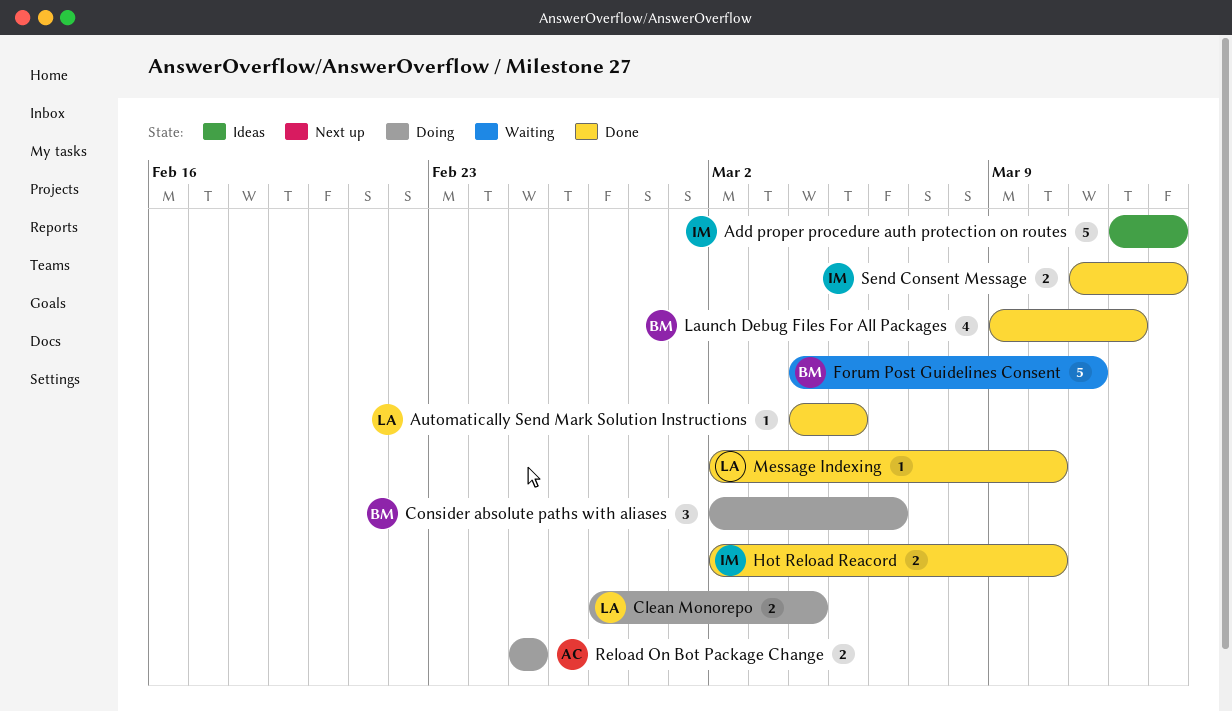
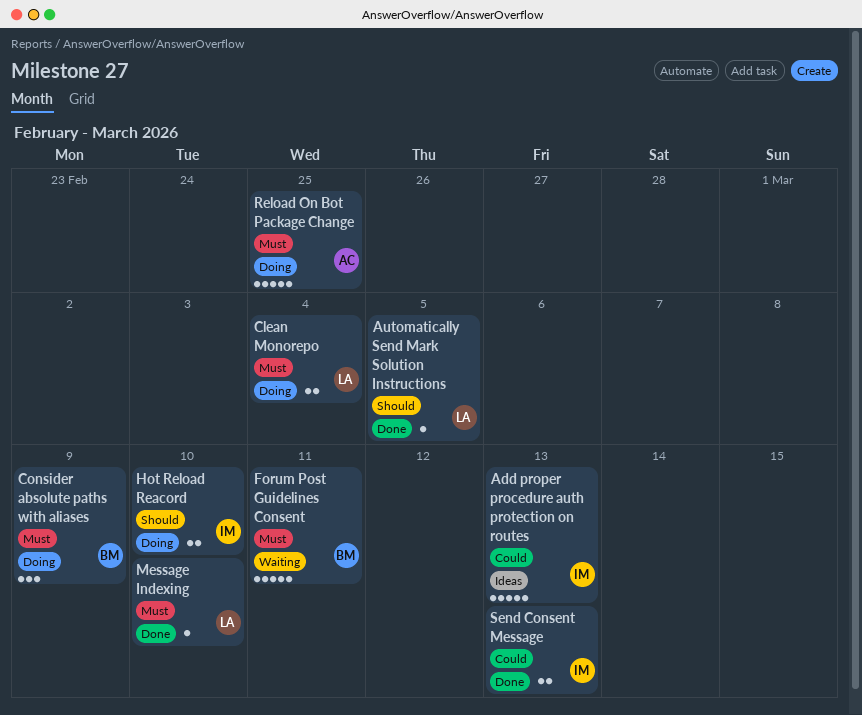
Consider absolute paths with aliases, due: Mar 6 -> Mar 9
Hot Reload Reacord, status: Done -> Doing
Launch Debug Files For All Packages: present -> none
Reload On Bot Package Change, estimate: 2 -> 5

